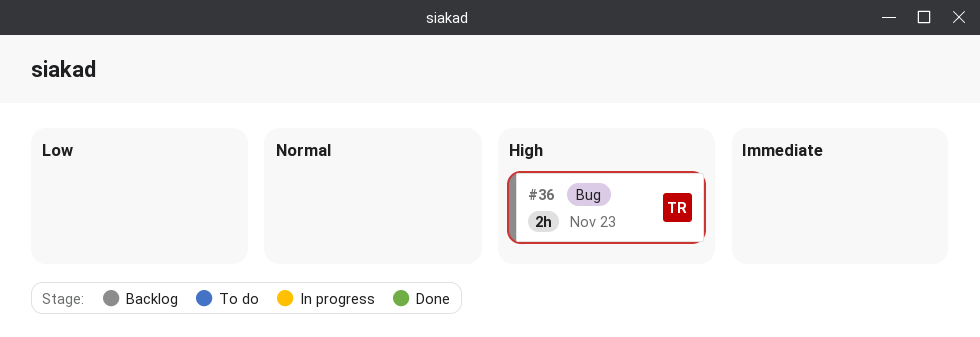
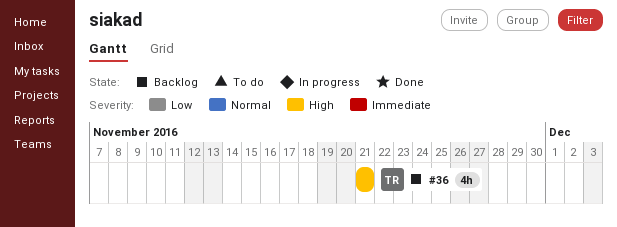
#36, estimate: 2h -> 4h
#36, due: Nov 23 -> Nov 21

